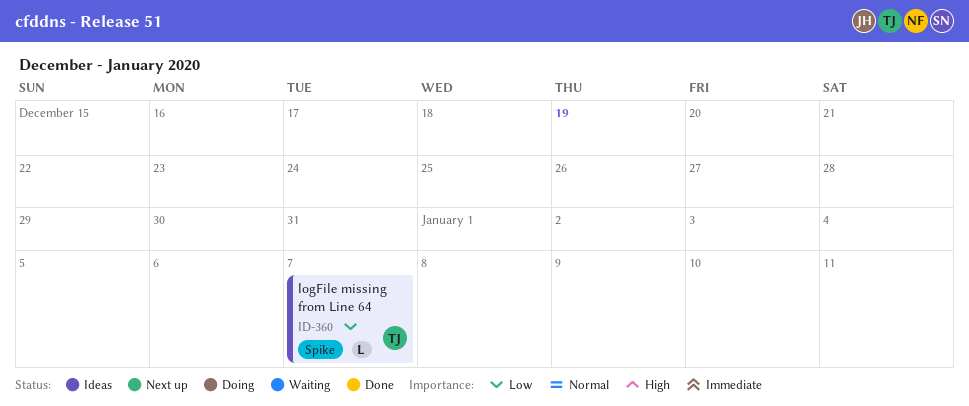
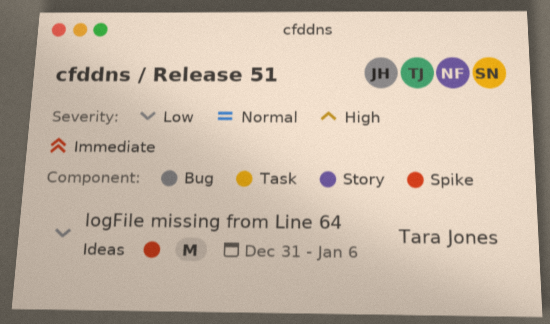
logFile missing from Line 64, estimate: L -> M
logFile missing from Line 64, due: Jan 7 -> Jan 6

